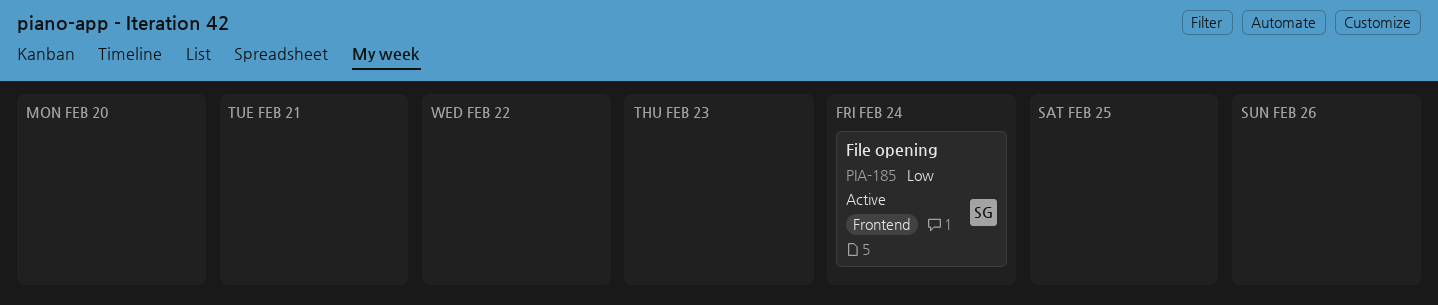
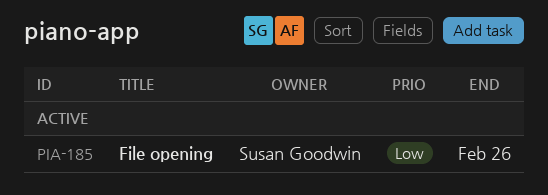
PIA-185, due: Feb 24 -> Feb 26

